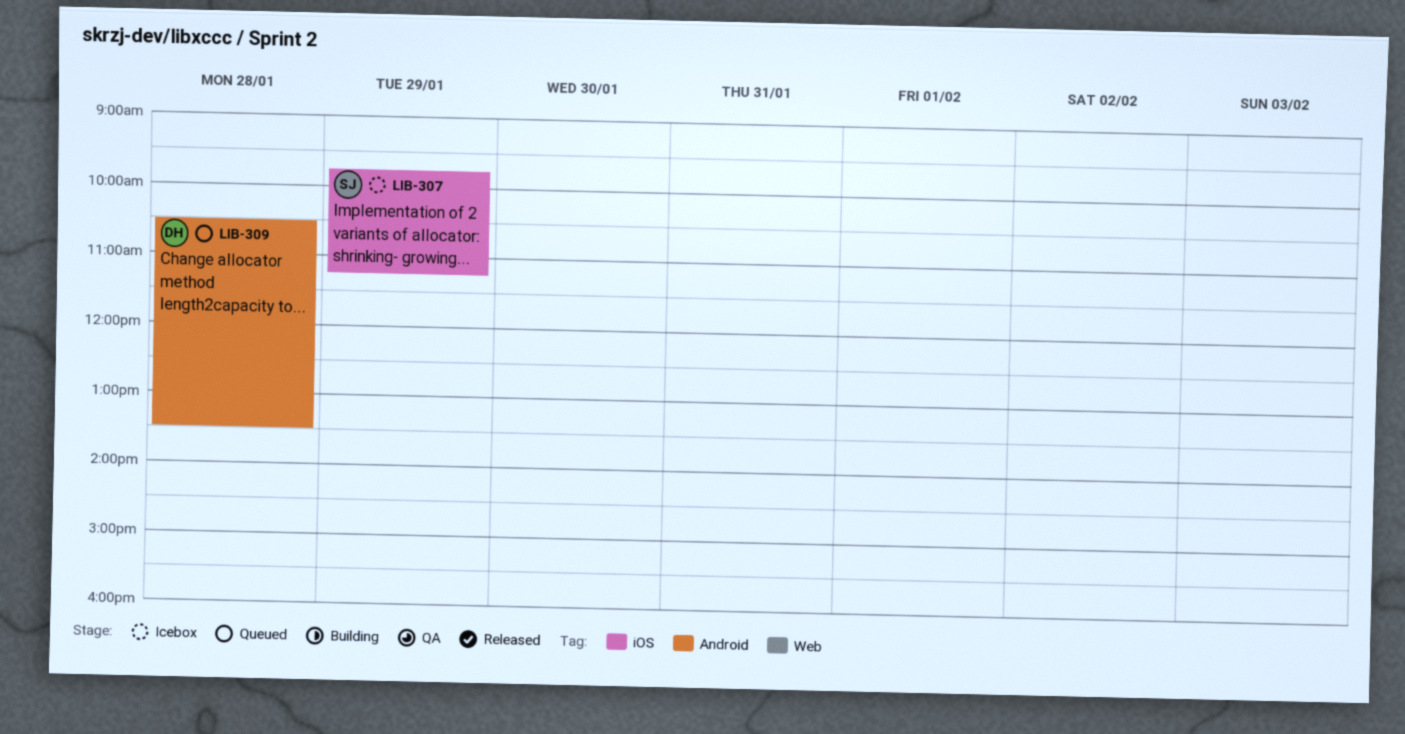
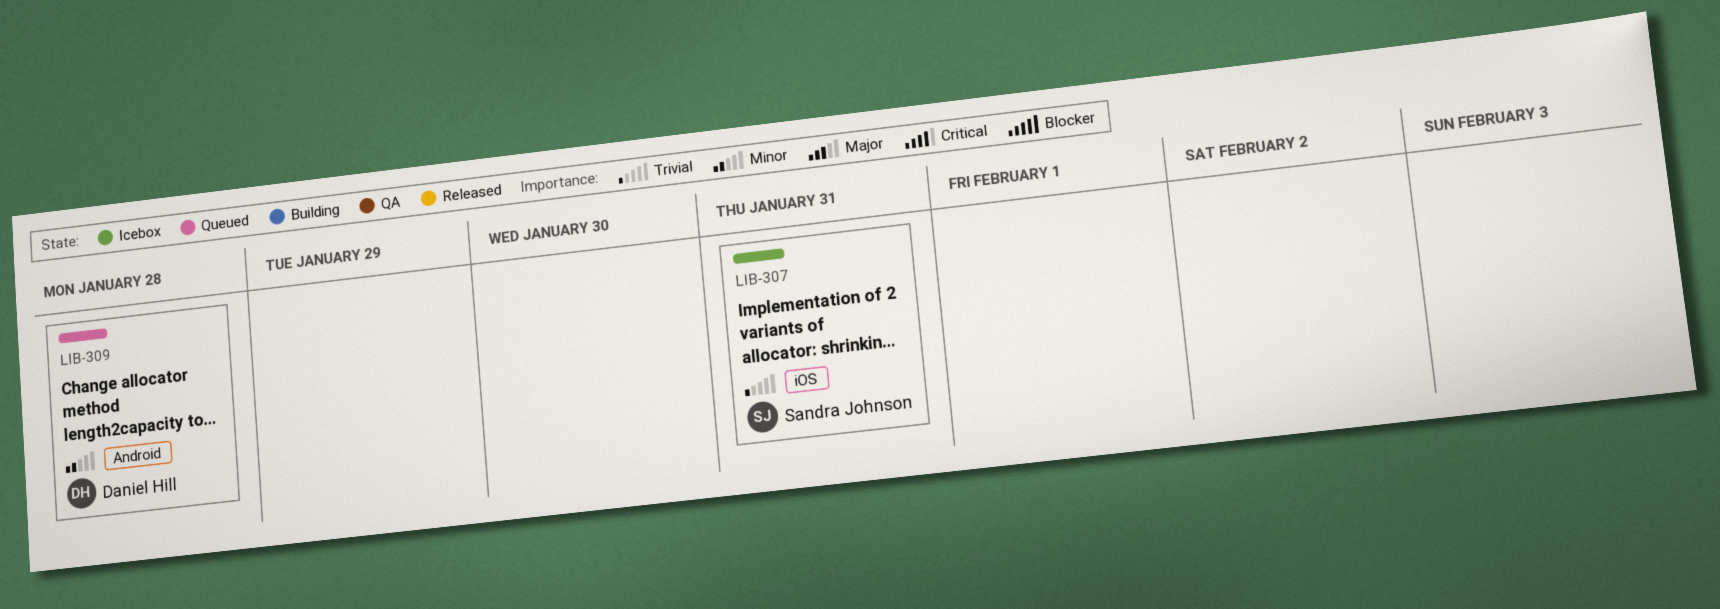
LIB-307, day: Jan 29 -> Jan 31

